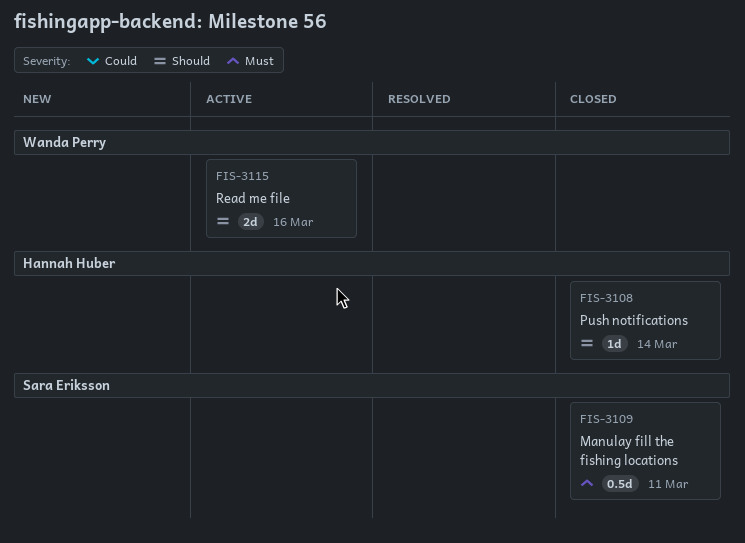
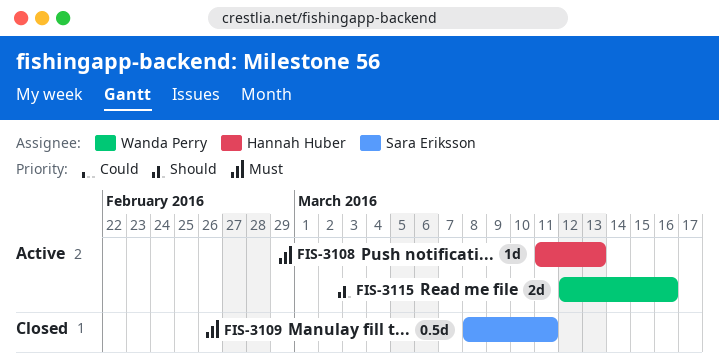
FIS-3108, status: Closed -> Active
FIS-3108, priority: Should -> Must
FIS-3108, due: Mar 14 -> Mar 13

